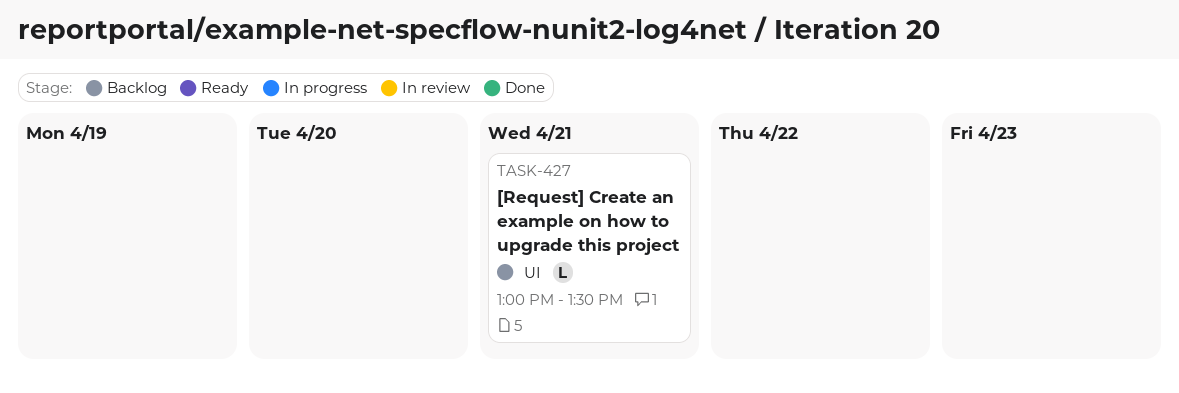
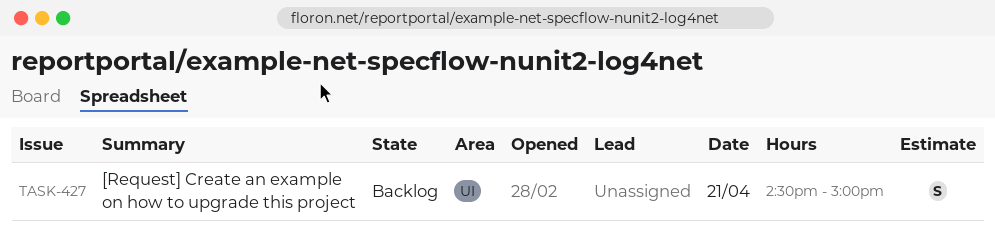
TASK-427, estimate: L -> S
TASK-427, begins: 13:00 -> 14:30
TASK-427, ends: 13:30 -> 15:00

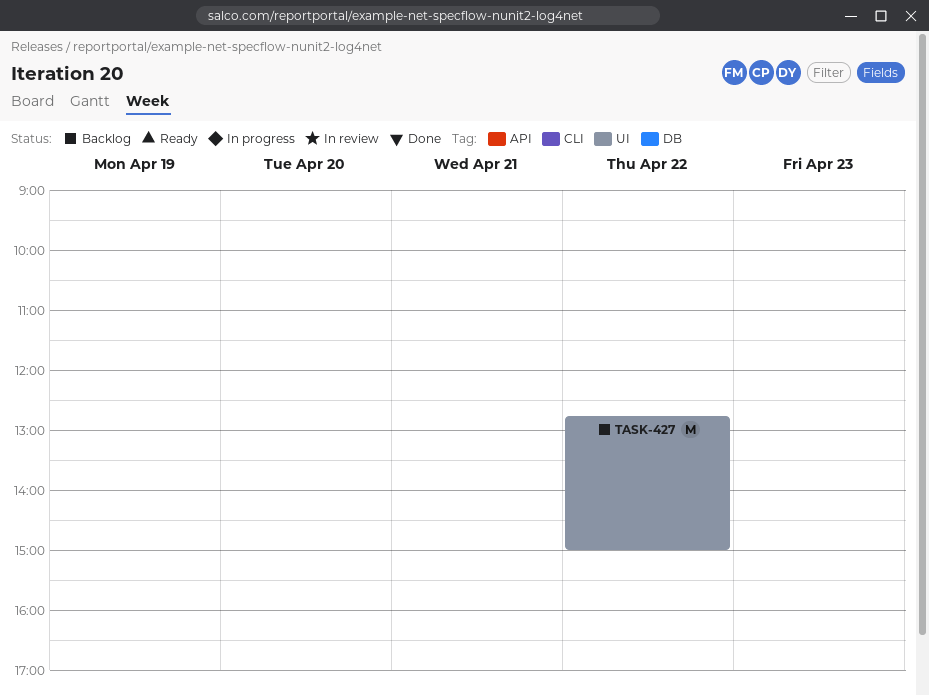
TASK-427, estimate: S -> M
TASK-427, day: Apr 21 -> Apr 22
TASK-427, begins: 14:30 -> 12:45

